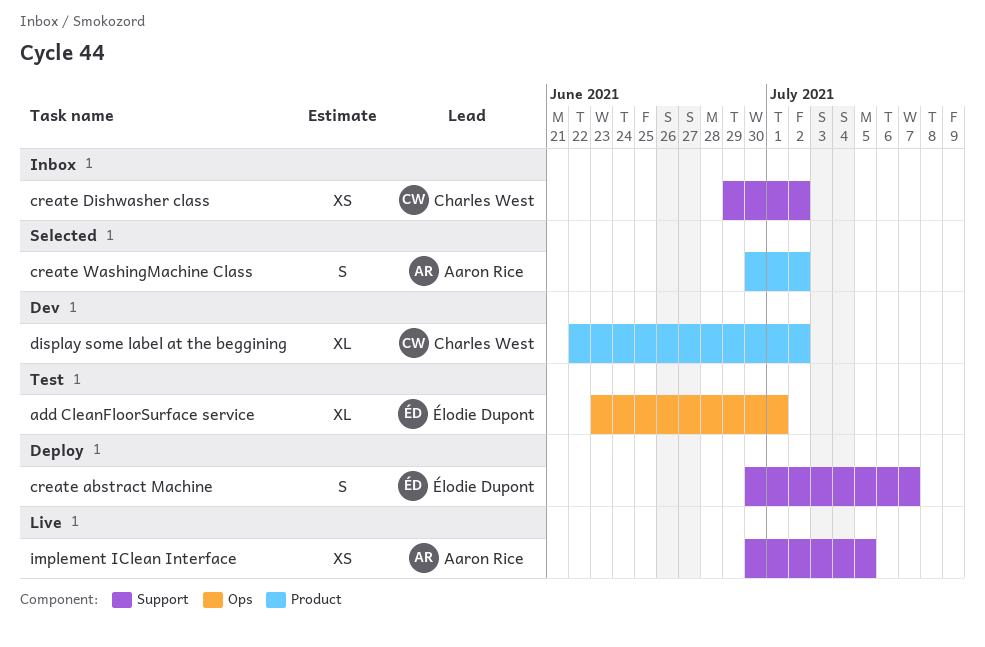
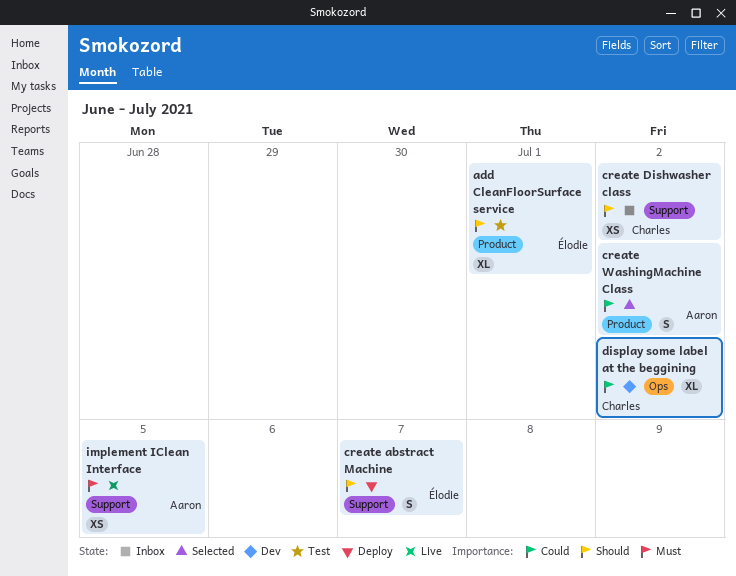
add CleanFloorSurface service, label: Ops -> Product
display some label at the beggining, label: Product -> Ops

